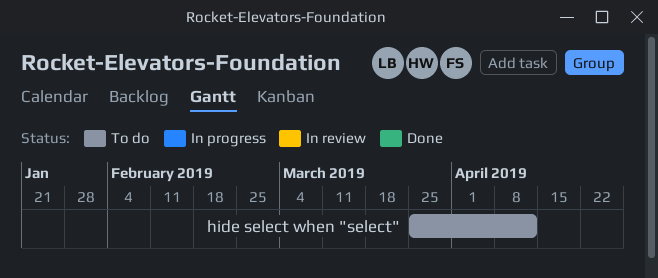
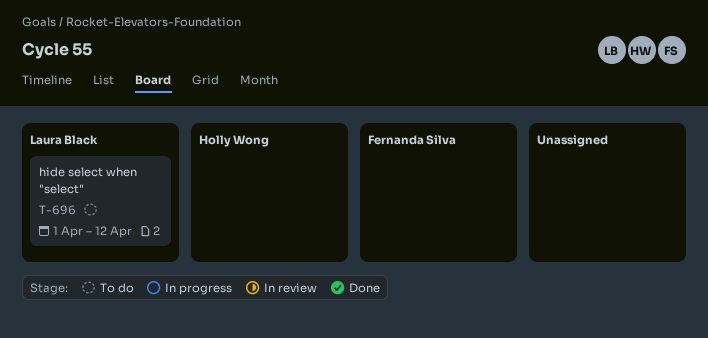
hide select when "select", start: Mar 25 -> Apr 1

